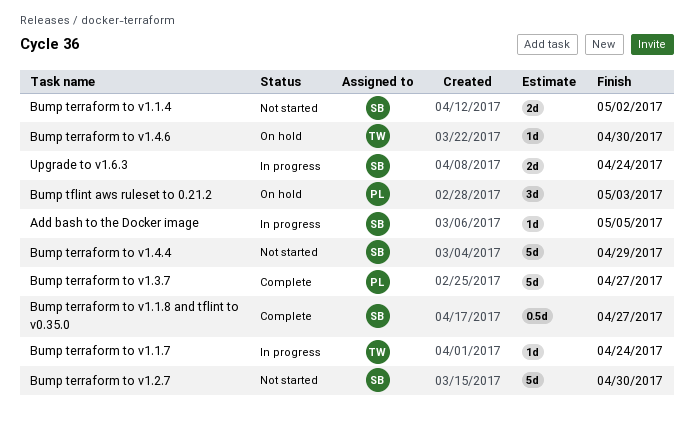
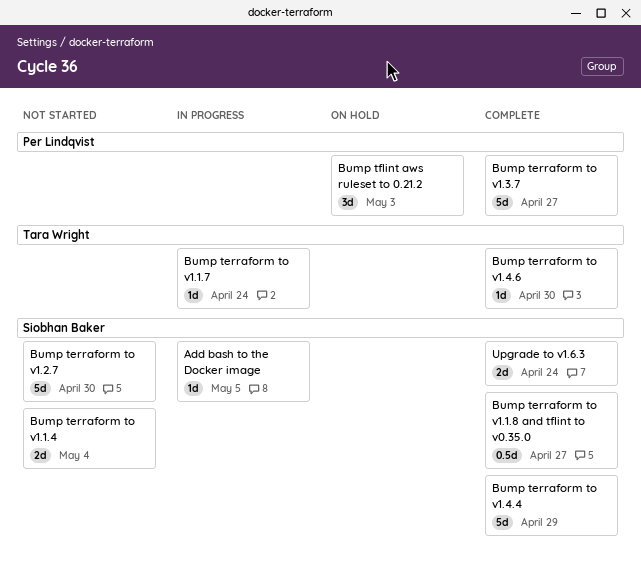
Bump terraform to v1.1.4, due: May 2 -> May 4
Bump terraform to v1.4.4, status: Not started -> Complete
Bump terraform to v1.4.6, status: On hold -> Complete
Upgrade to v1.6.3, status: In progress -> Complete

